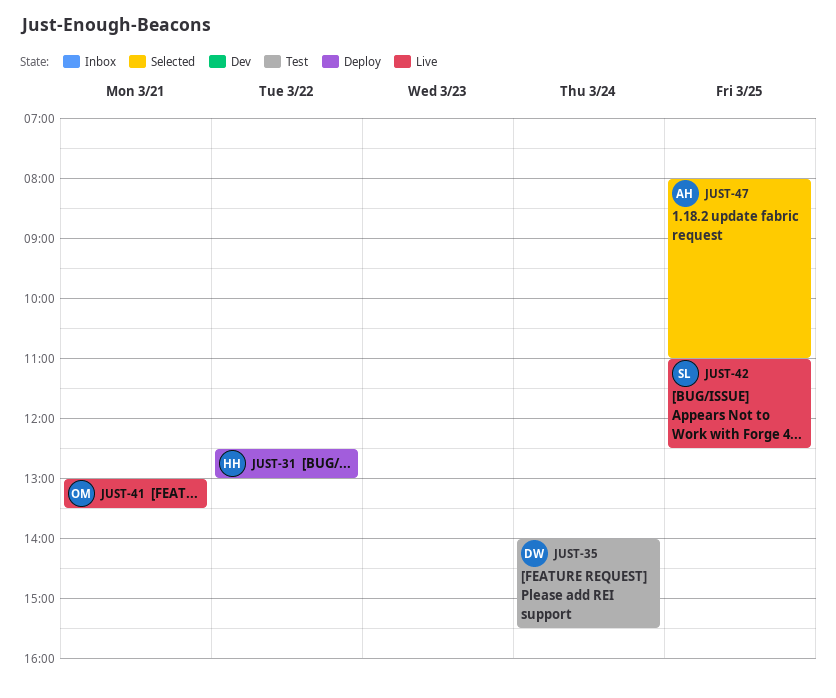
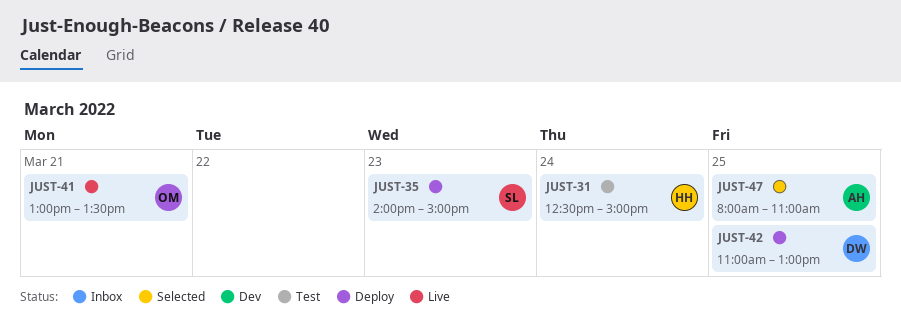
JUST-31, status: Deploy -> Test
JUST-31, day: Mar 22 -> Mar 24
JUST-31, ends: 13:00 -> 15:00
JUST-35, status: Test -> Deploy
JUST-35, owner: DW -> SL
JUST-35, day: Mar 24 -> Mar 23
JUST-35, ends: 15:30 -> 15:00
JUST-42, status: Live -> Deploy
JUST-42, owner: SL -> DW
JUST-42, ends: 12:30 -> 13:00

